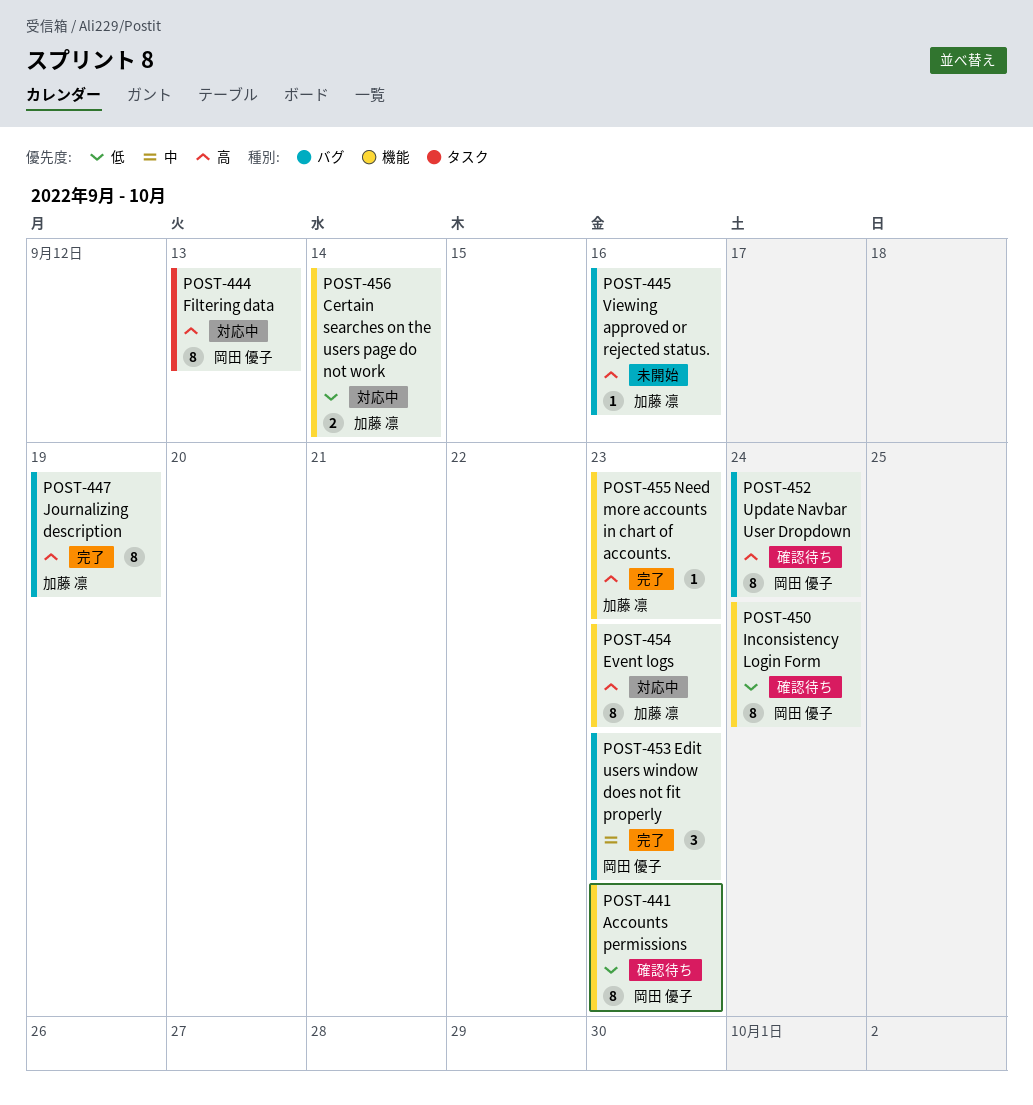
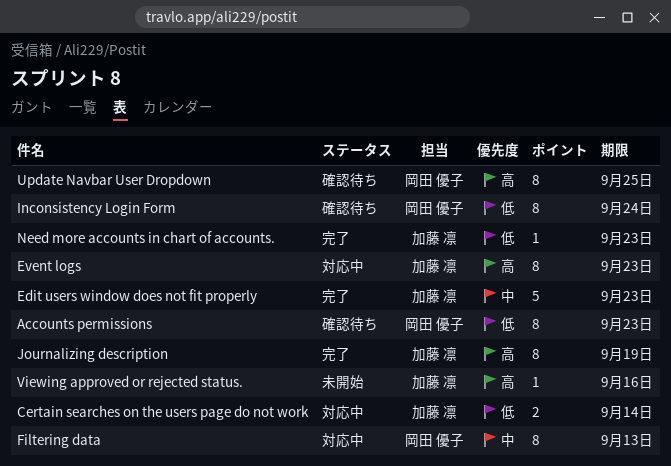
Edit users window does not fit properly, owner: 岡田 優子 -> 加藤 凛
Edit users window does not fit properly, estimate: 3 -> 5
Filtering data, priority: 高 -> 中
Need more accounts in chart of accounts., priority: 高 -> 低
Update Navbar User Dropdown, due: Sep 24 -> Sep 25

